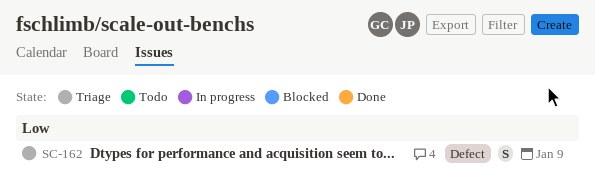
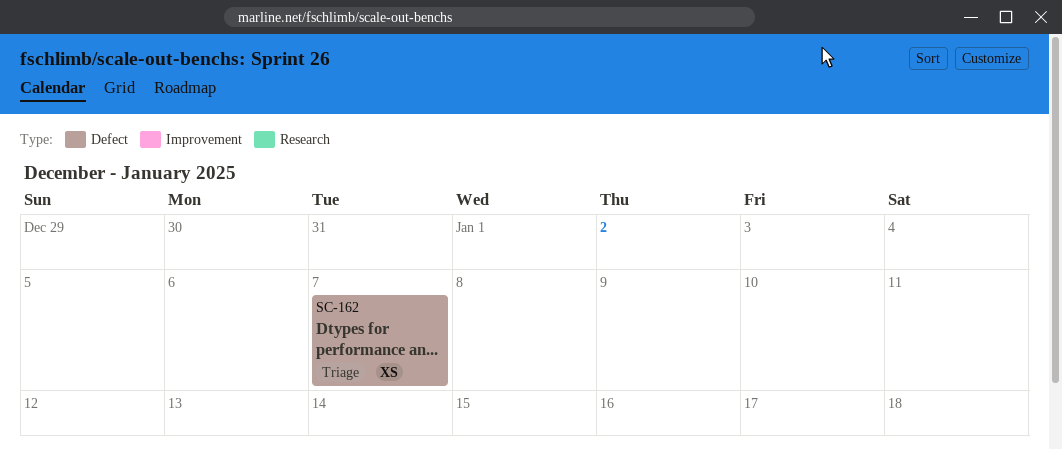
SC-162, estimate: S -> XS
SC-162, due: Jan 9 -> Jan 7

